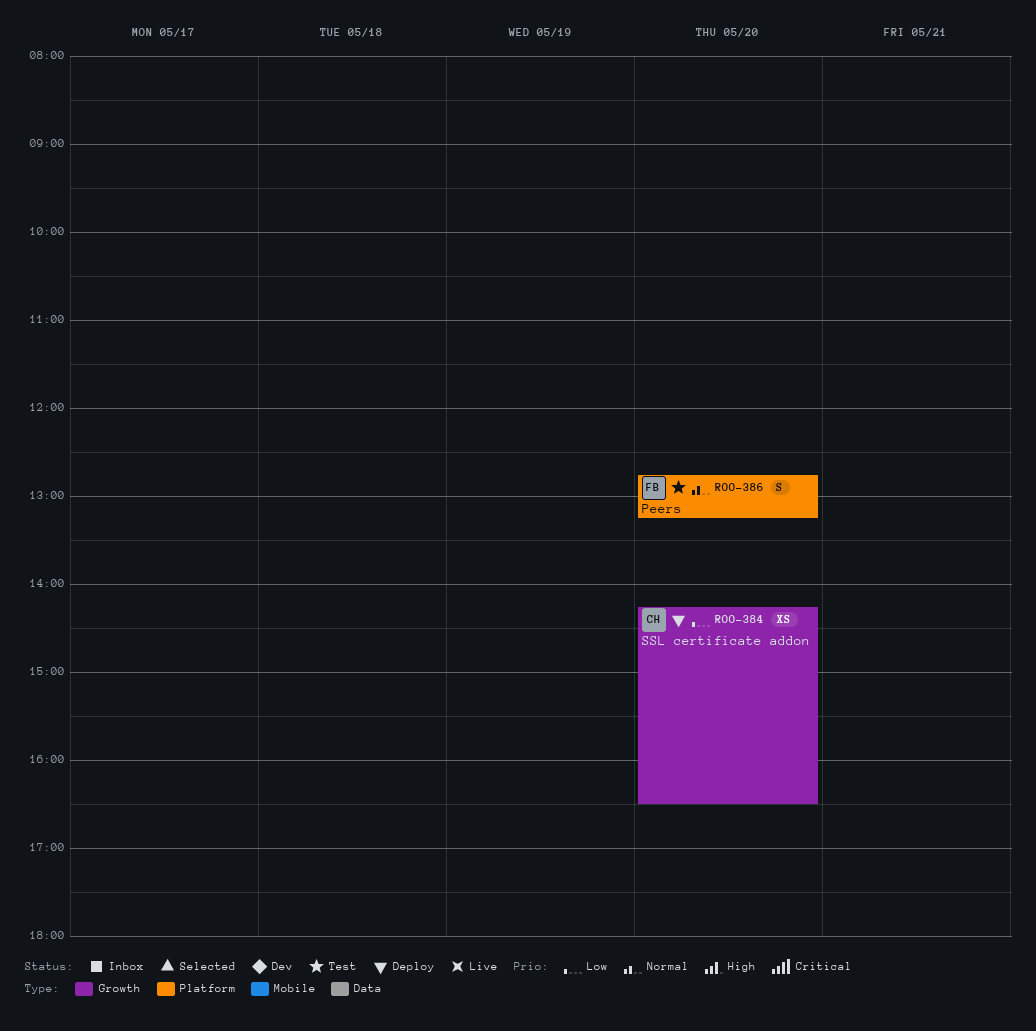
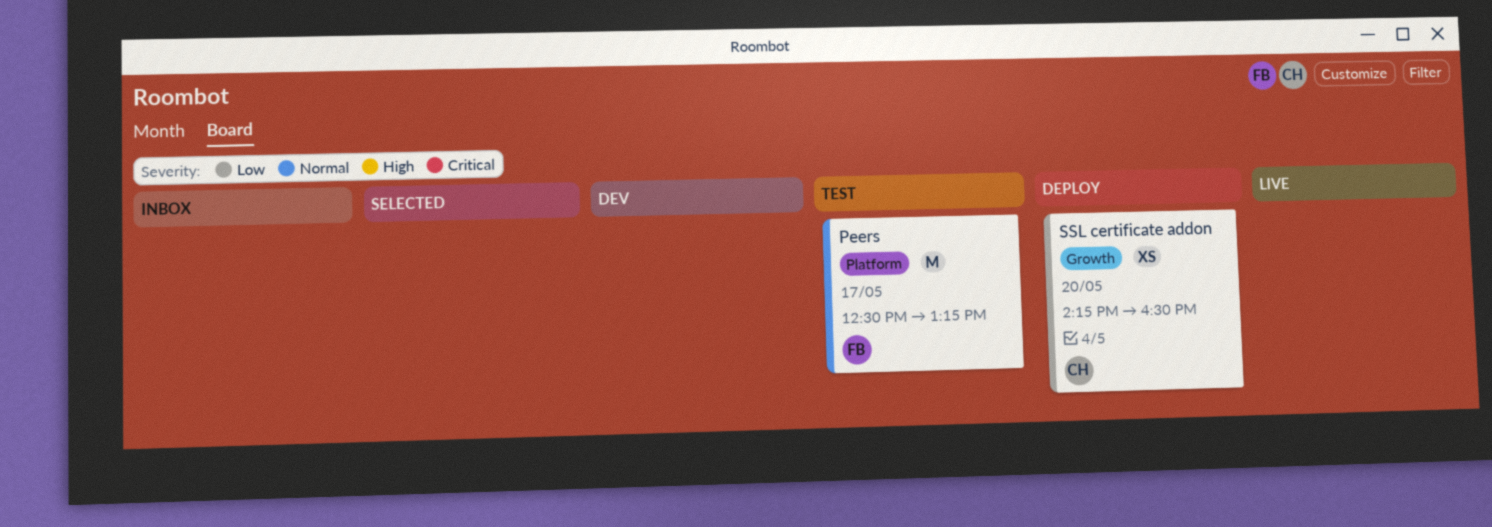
Peers, estimate: S -> M
Peers, day: May 20 -> May 17
Peers, begins: 12:45 -> 12:30

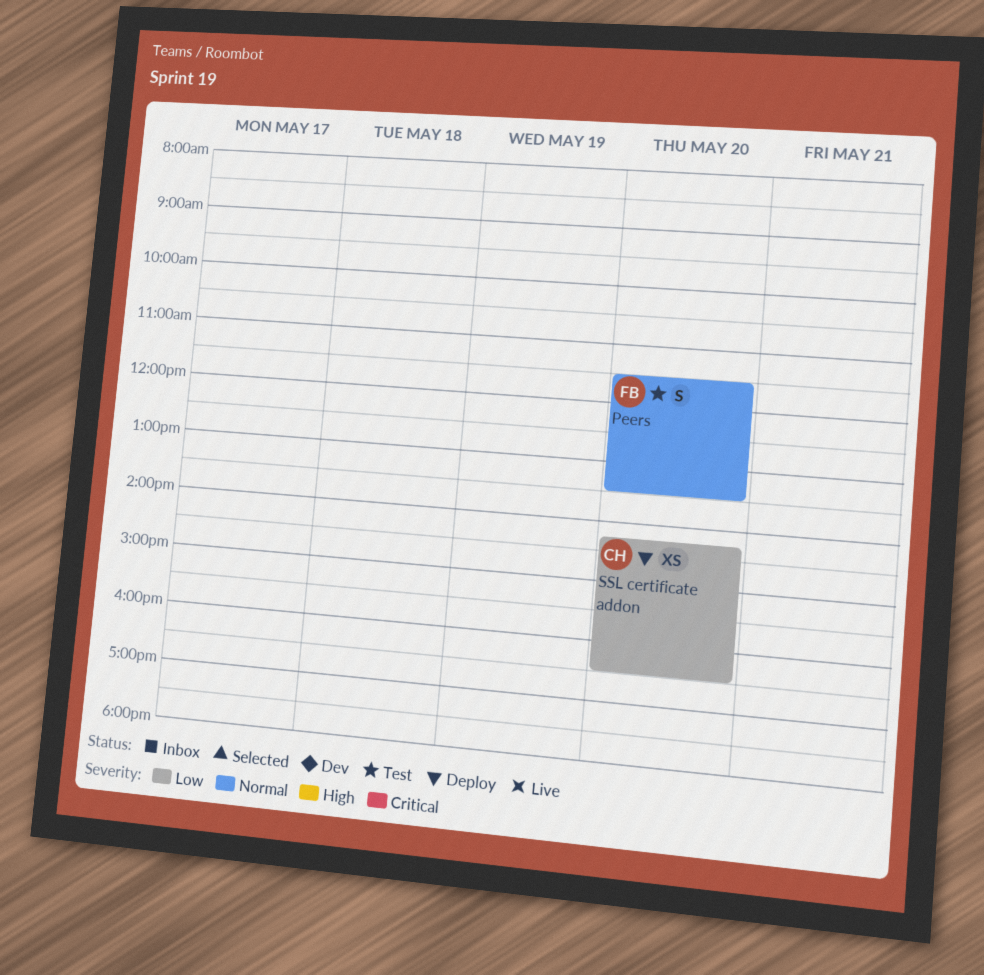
Peers, estimate: M -> S
Peers, day: May 17 -> May 20
Peers, begins: 12:30 -> 11:30
Peers, ends: 13:15 -> 13:30

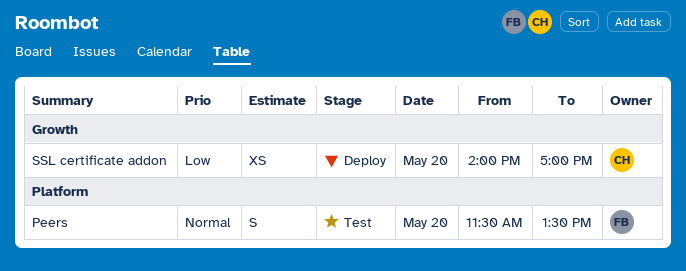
SSL certificate addon, begins: 14:15 -> 14:00
SSL certificate addon, ends: 16:30 -> 17:00

